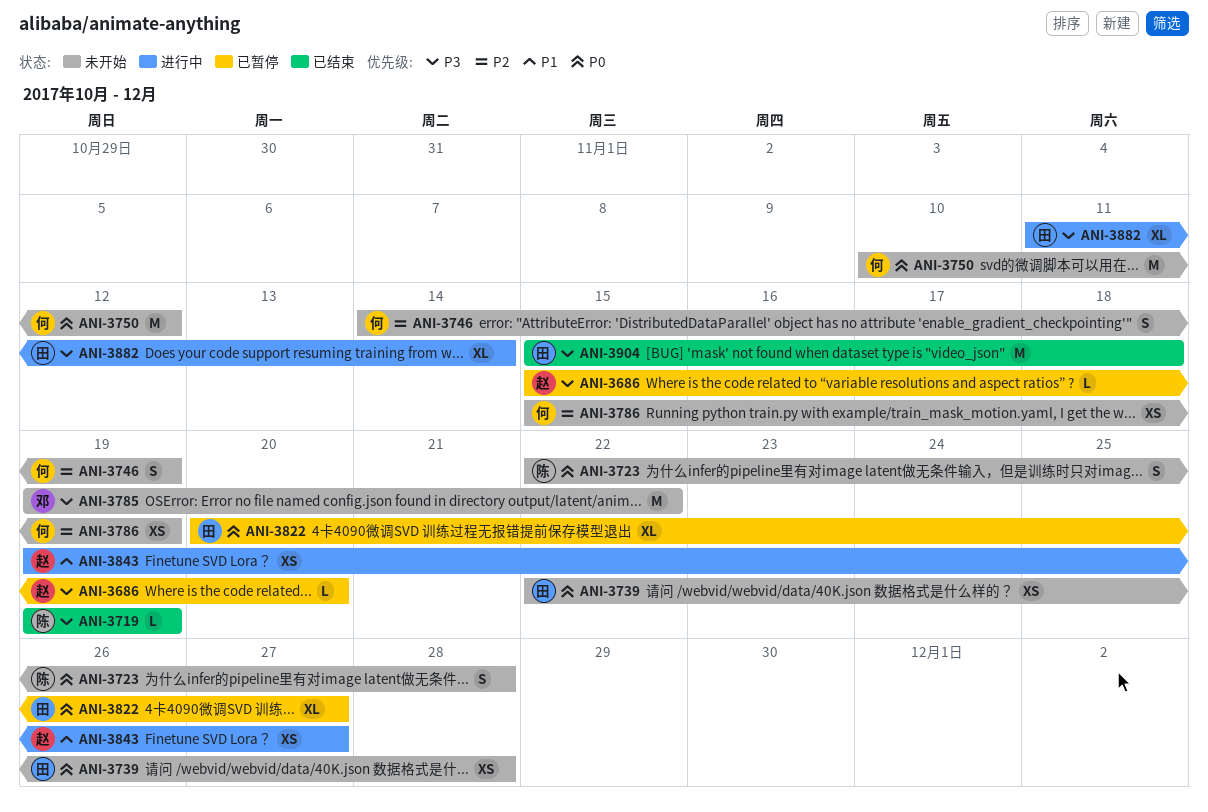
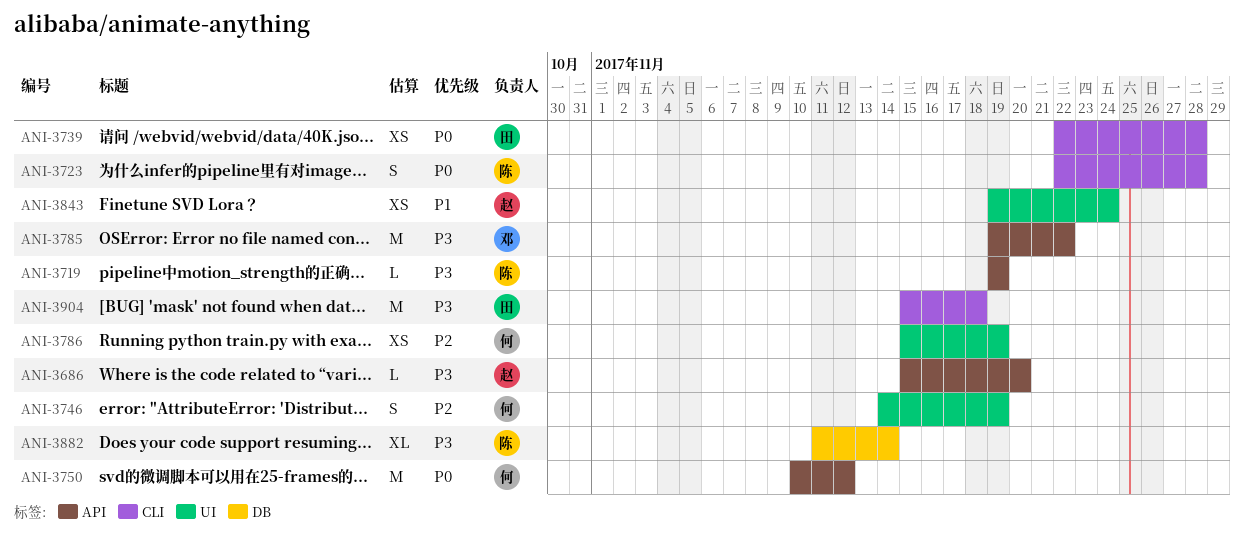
ANI-3822: present -> none
ANI-3843, due: Nov 27 -> Nov 24
ANI-3882, owner: 田 -> 陈

